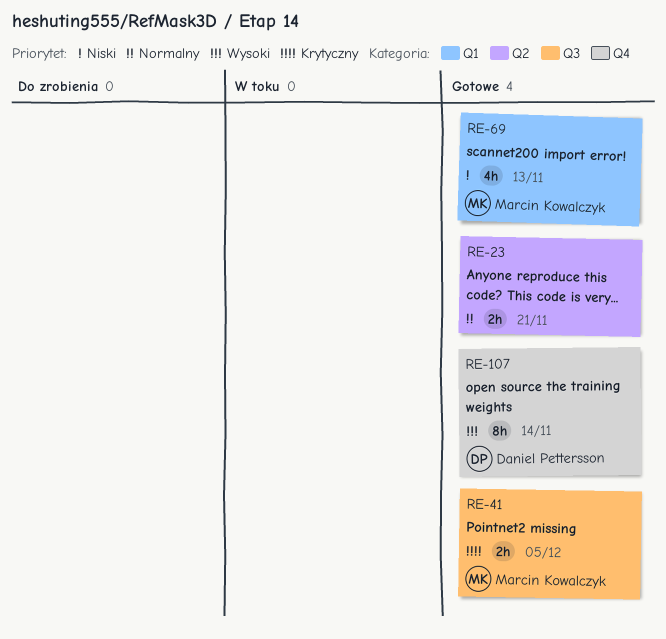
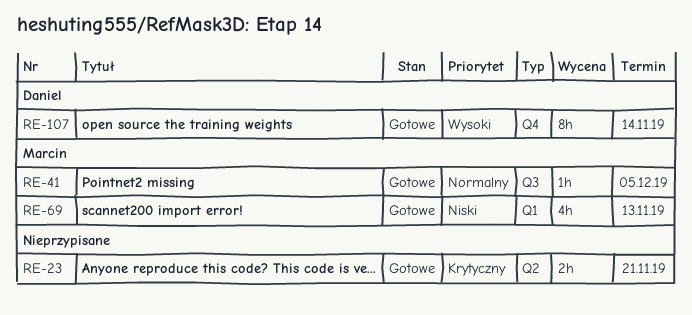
RE-23, priority: Normalny -> Krytyczny
RE-41, priority: Krytyczny -> Normalny
RE-41, estimate: 2h -> 1h

